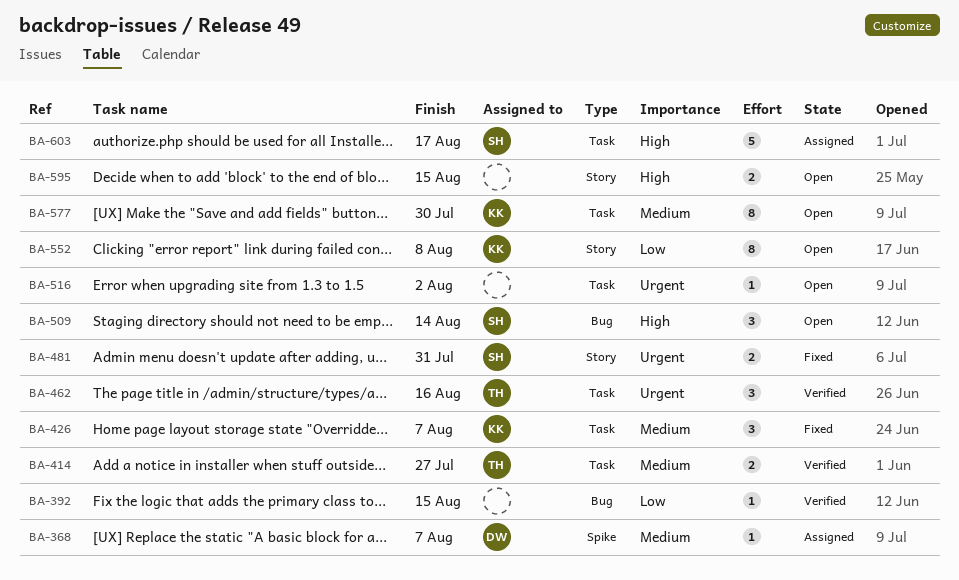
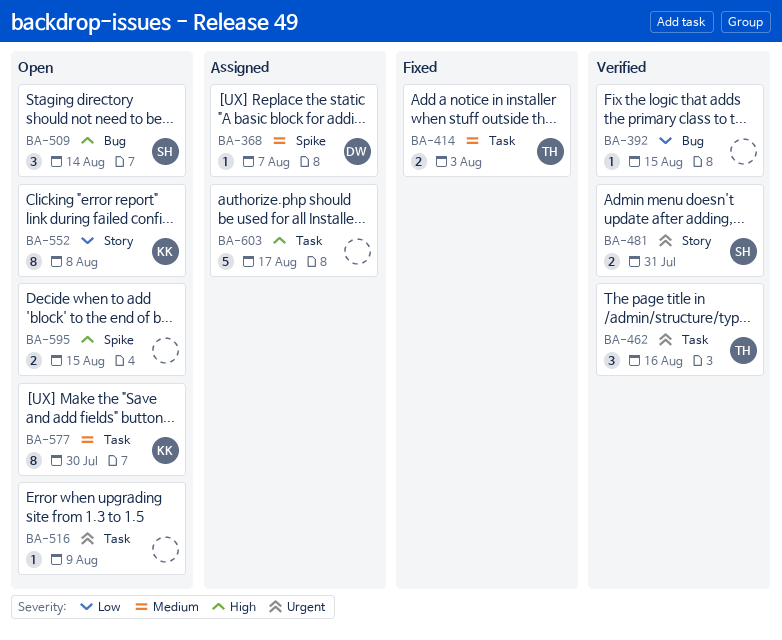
BA-414, status: Verified -> Fixed
BA-414, due: Jul 27 -> Aug 3
BA-426: present -> none
BA-481, status: Fixed -> Verified
BA-516, due: Aug 2 -> Aug 9
BA-595, label: Story -> Spike
BA-603, owner: SH -> none

